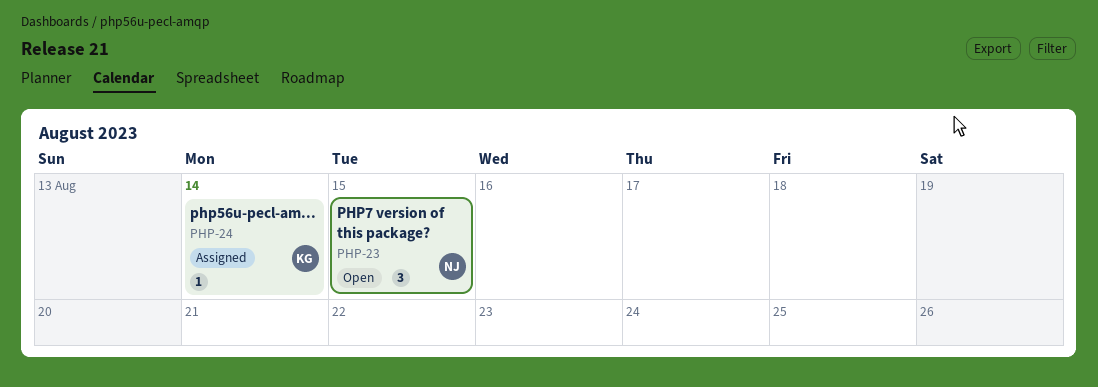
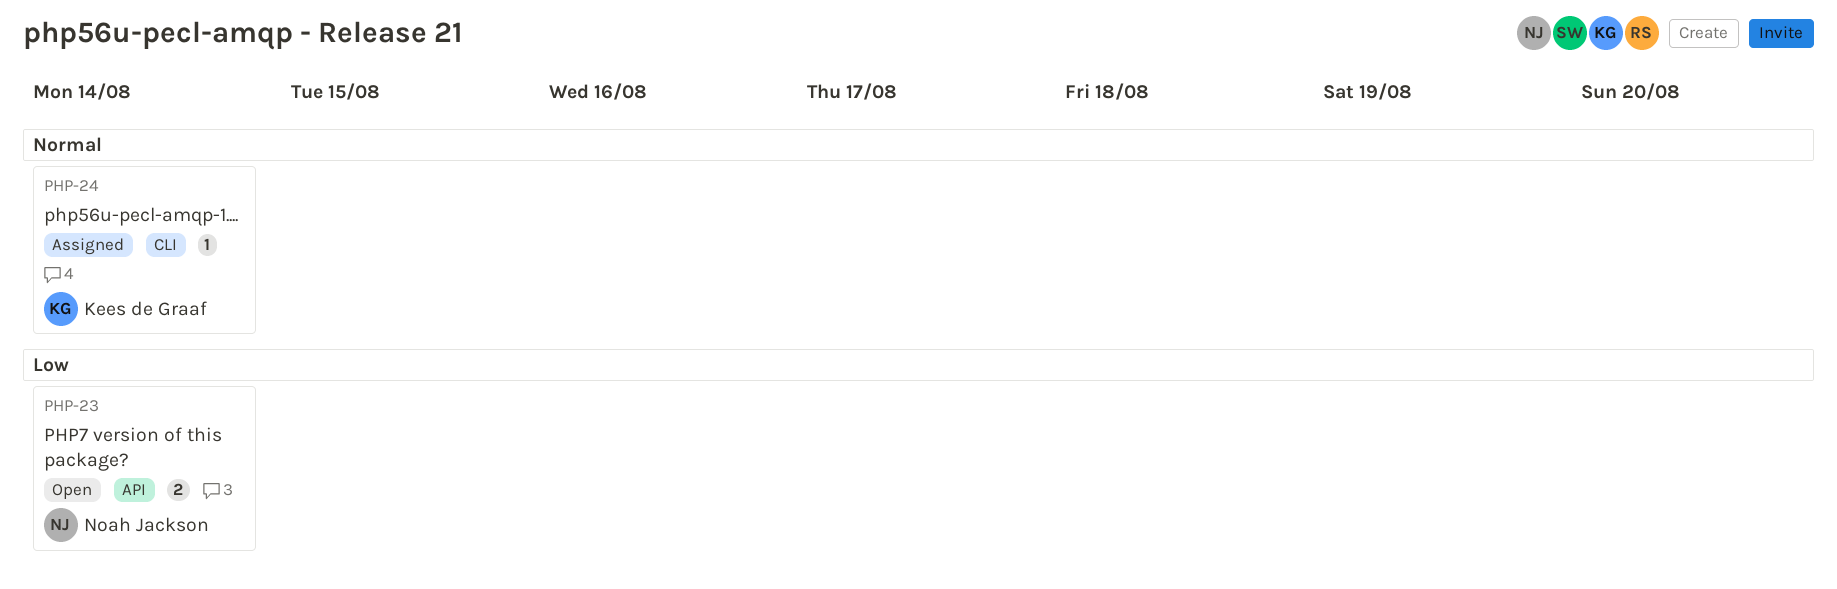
PHP-23, estimate: 3 -> 2
PHP-23, due: Aug 15 -> Aug 14

